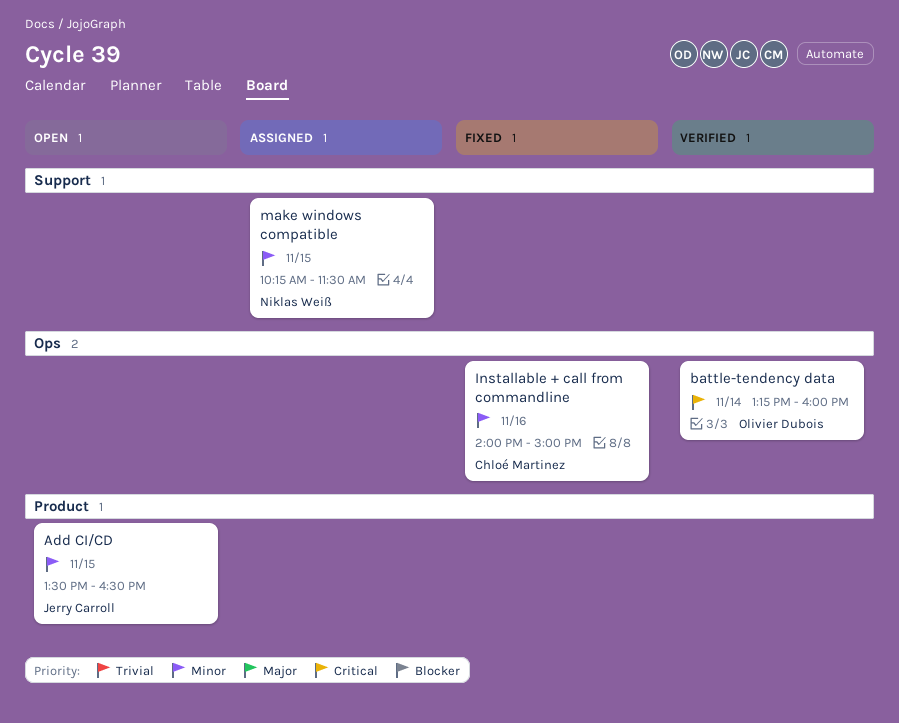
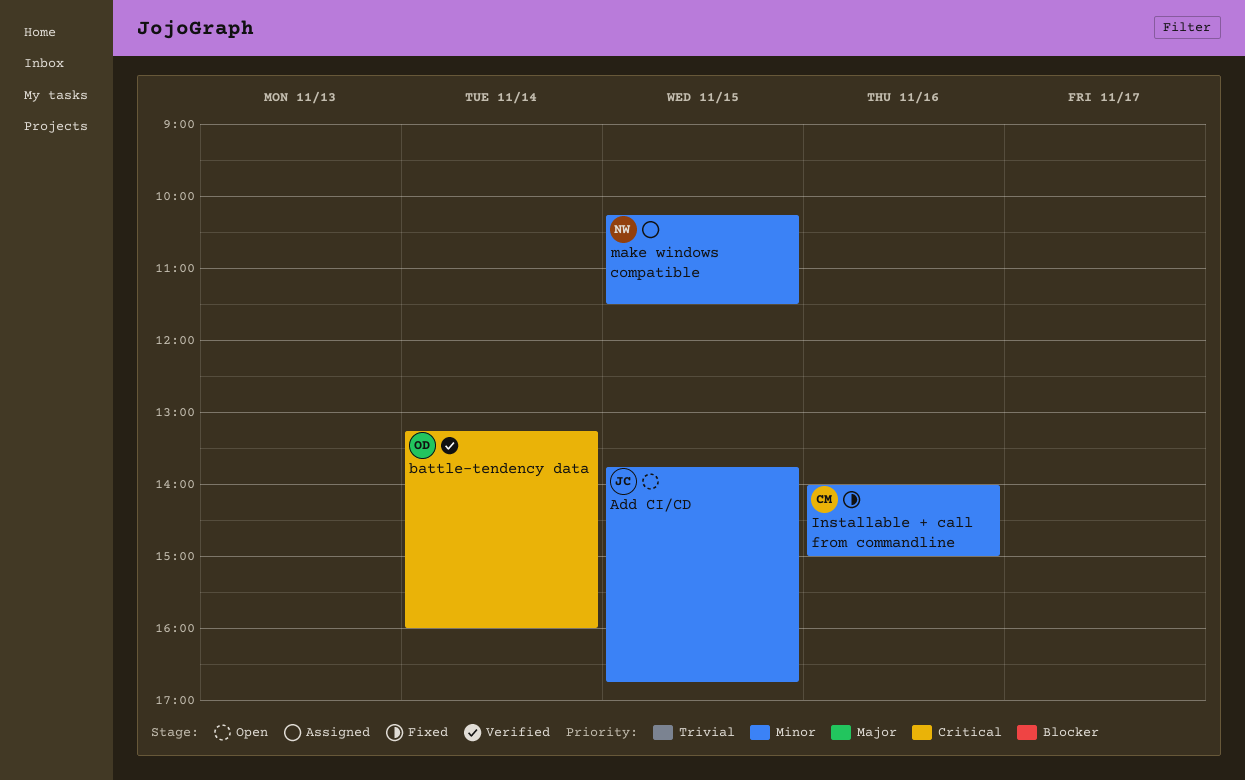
Add CI/CD, begins: 13:30 -> 13:45
Add CI/CD, ends: 16:30 -> 16:45

